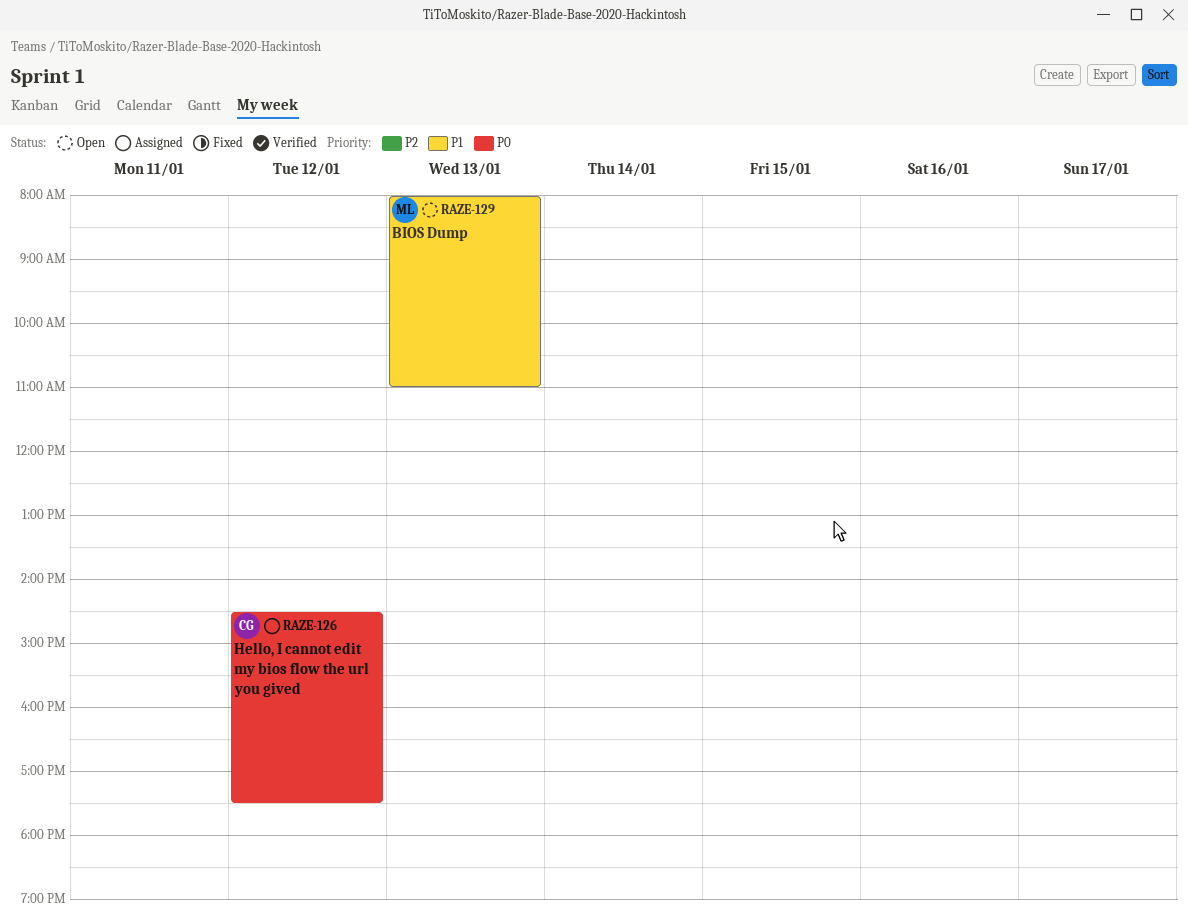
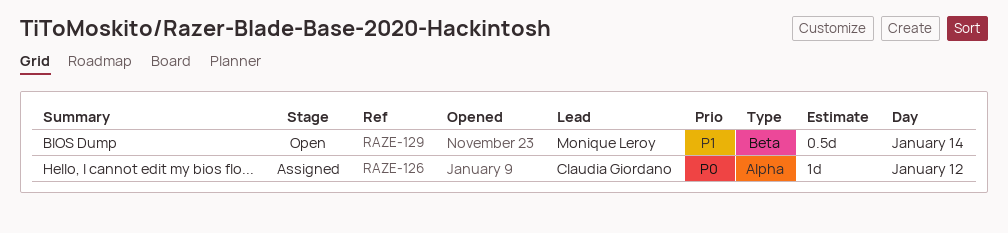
RAZE-129, day: Jan 13 -> Jan 14

